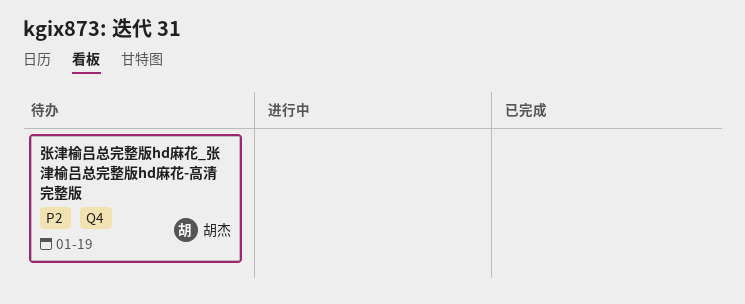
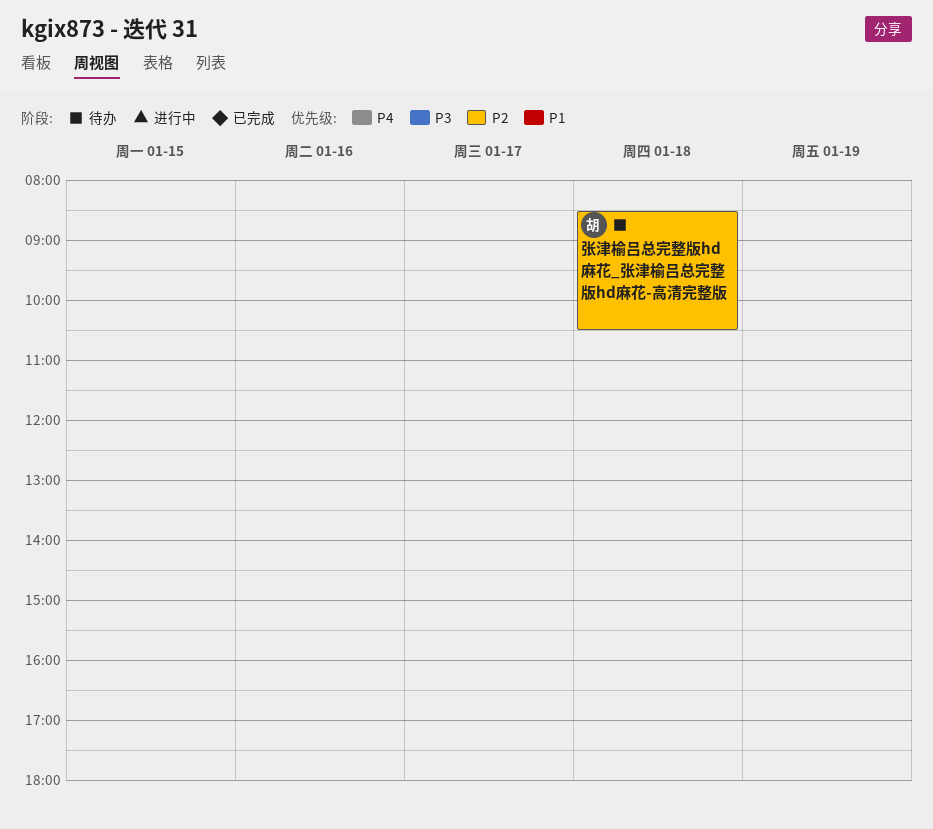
张津榆吕总完整版hd麻花_张津榆吕总完整版hd麻花-高清完整版, day: Jan 19 -> Jan 18

